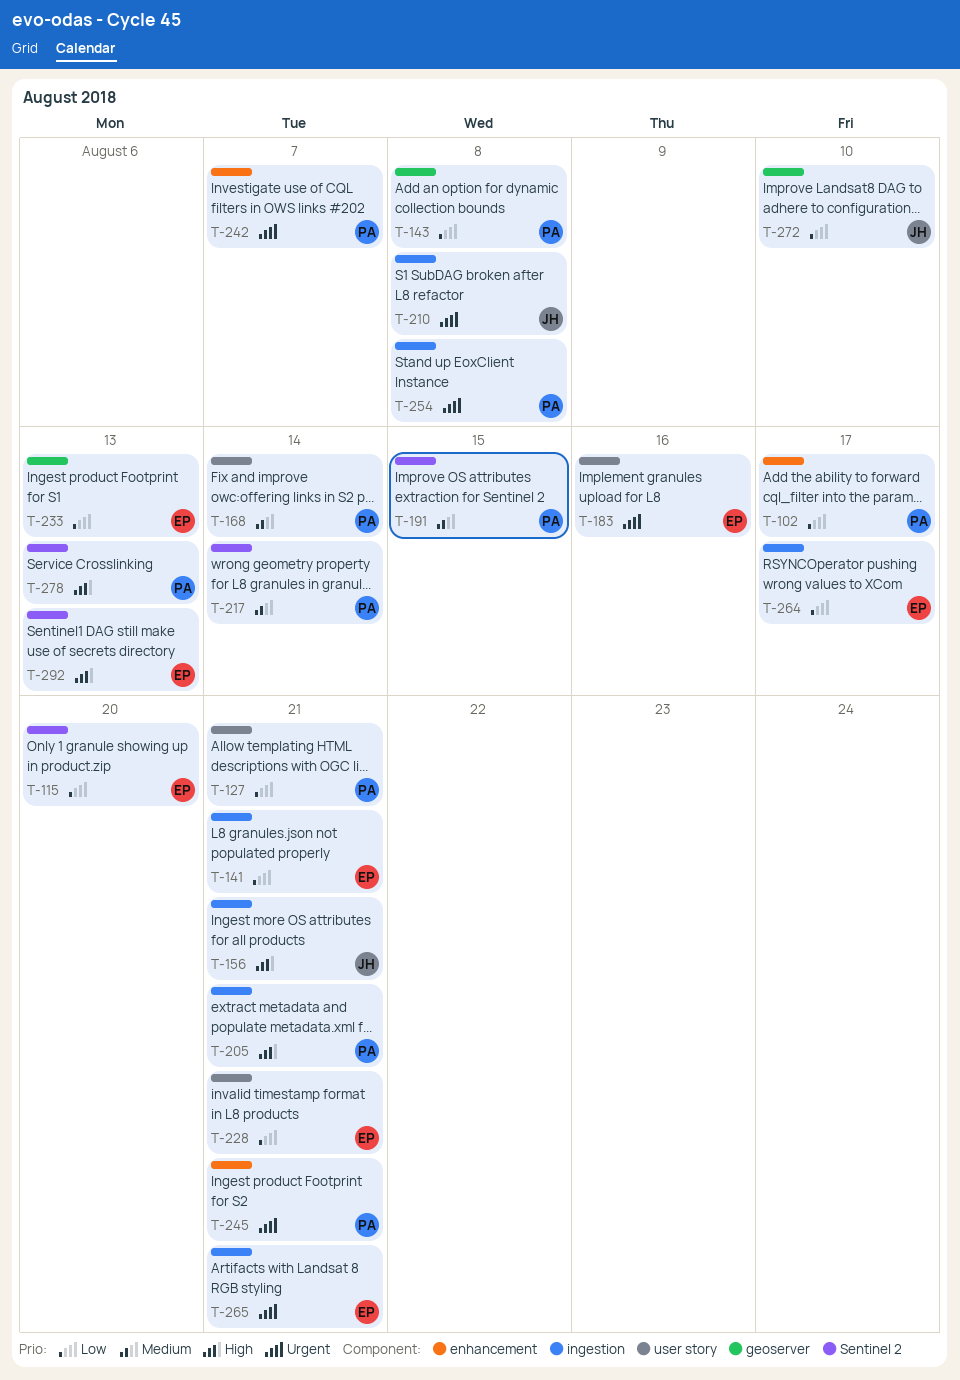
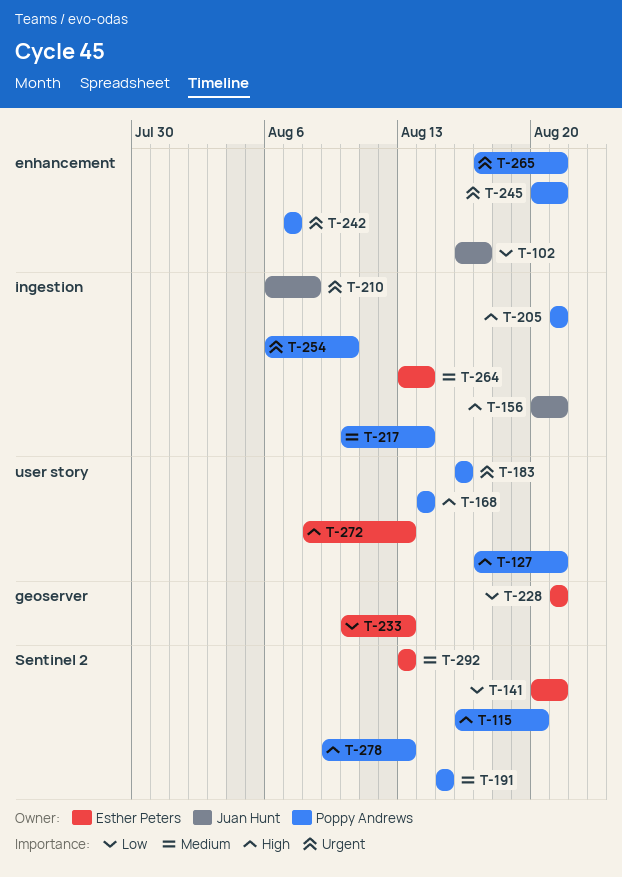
T-102, owner: Poppy Andrews -> Juan Hunt
T-115, owner: Esther Peters -> Poppy Andrews
T-115, priority: Low -> High
T-127, priority: Low -> High
T-141, label: ingestion -> Sentinel 2
T-143: present -> none
T-168, priority: Medium -> High
T-183, owner: Esther Peters -> Poppy Andrews
T-217, label: Sentinel 2 -> ingestion
T-228, label: user story -> geoserver
T-254, due: Aug 8 -> Aug 10
T-264, priority: Low -> Medium
T-264, due: Aug 17 -> Aug 14
T-265, owner: Esther Peters -> Poppy Andrews
T-265, label: ingestion -> enhancement
T-272, owner: Juan Hunt -> Esther Peters
T-272, priority: Low -> High
T-272, label: geoserver -> user story
T-272, due: Aug 10 -> Aug 13
T-292, priority: High -> Medium

